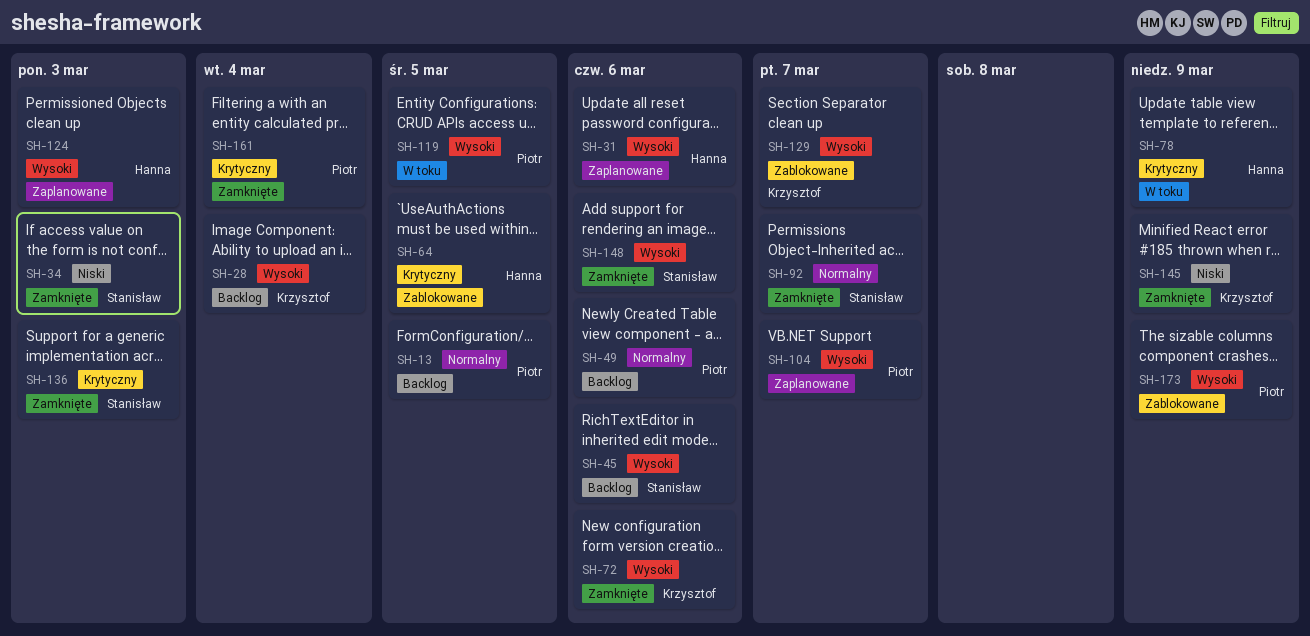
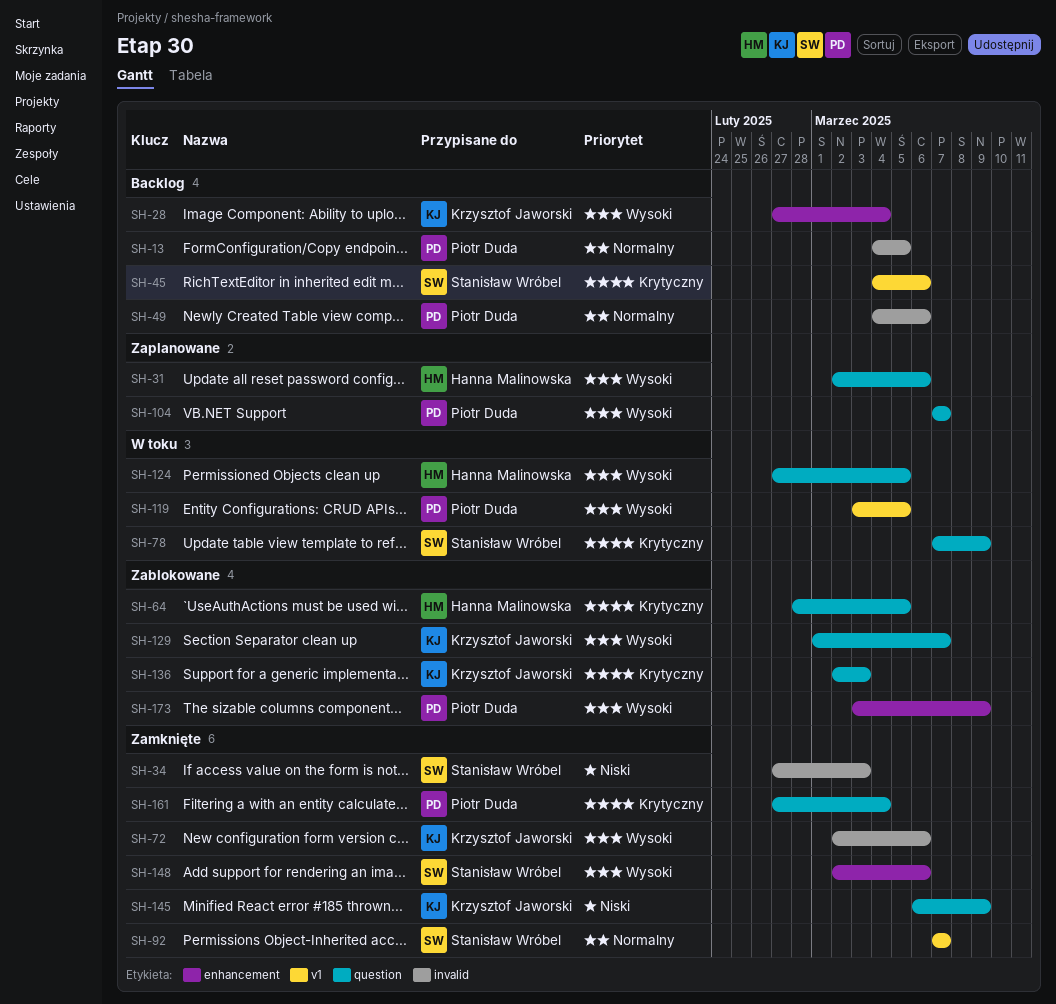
SH-45, priority: Wysoki -> Krytyczny
SH-78, owner: Hanna Malinowska -> Stanisław Wróbel
SH-124, status: Zaplanowane -> W toku
SH-124, due: Mar 3 -> Mar 5
SH-136, status: Zamknięte -> Zablokowane
SH-136, owner: Stanisław Wróbel -> Krzysztof Jaworski

